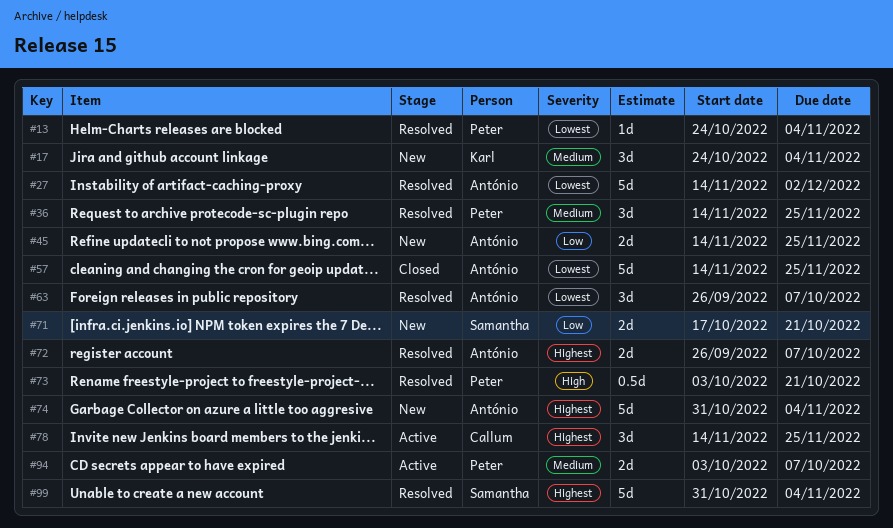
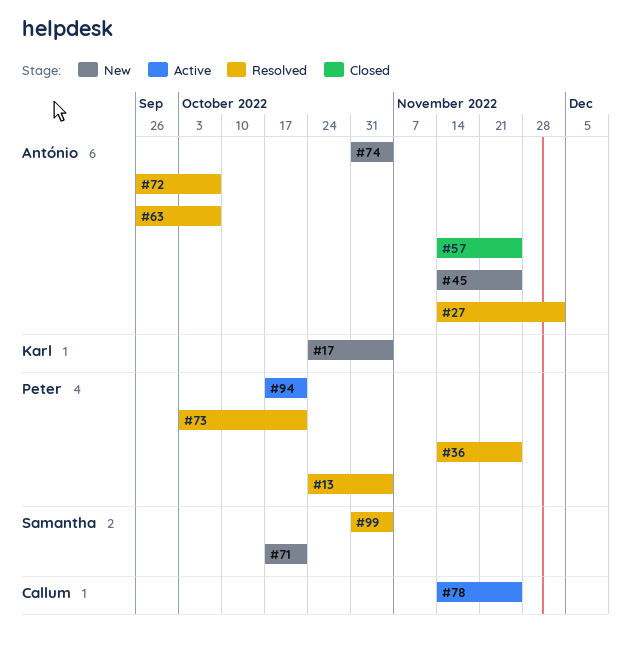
#94, start: Oct 3 -> Oct 17
#94, due: Oct 7 -> Oct 21

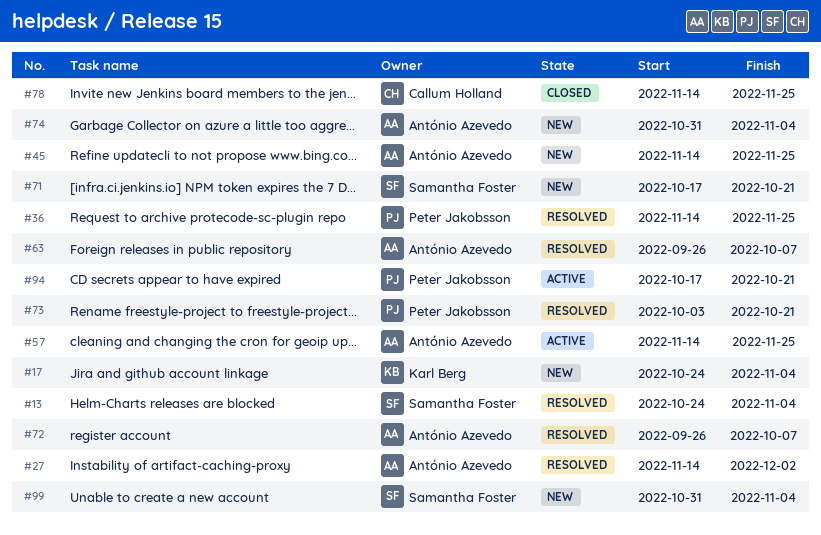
#13, owner: Peter Jakobsson -> Samantha Foster
#57, status: Closed -> Active
#78, status: Active -> Closed
#99, status: Resolved -> New

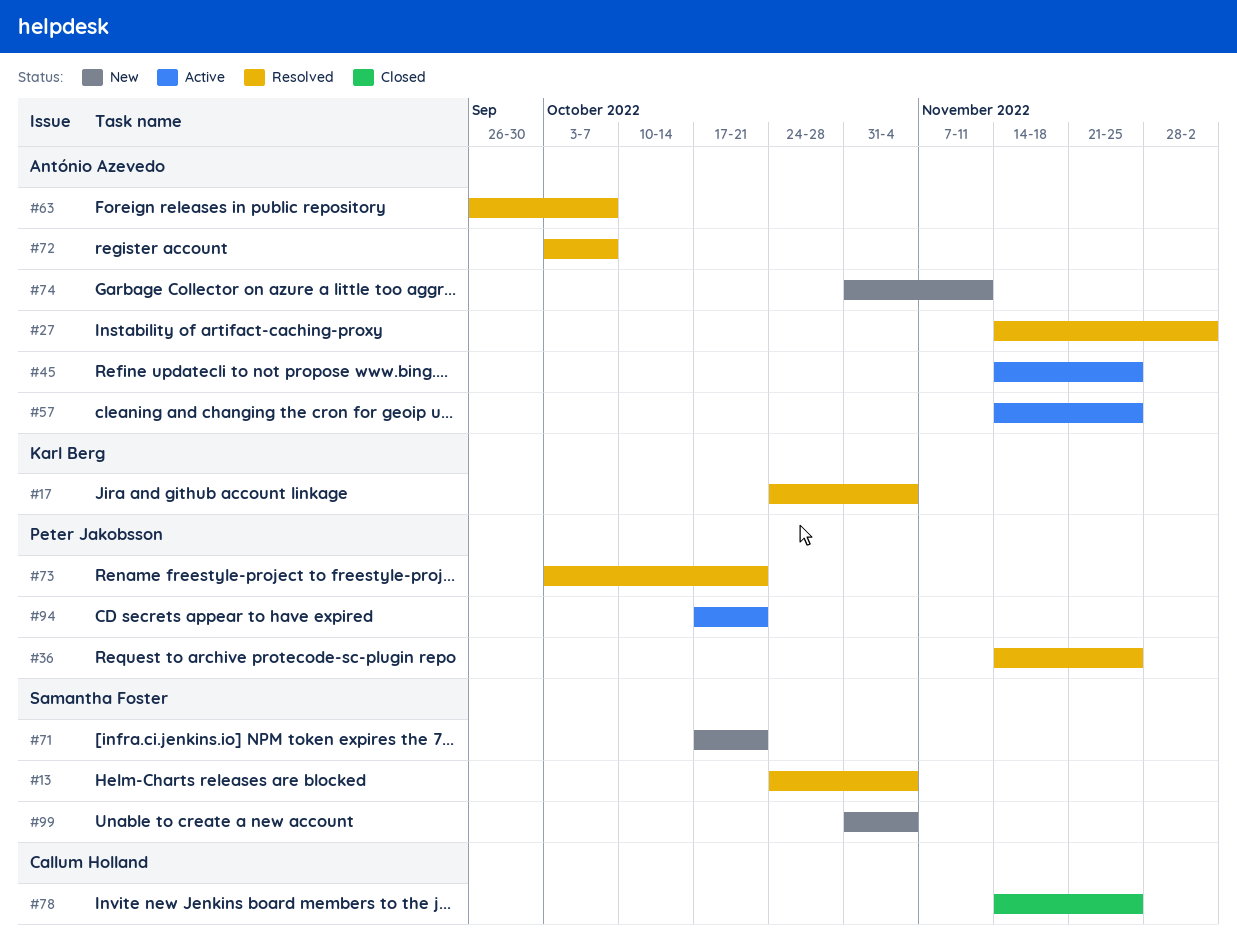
#17, status: New -> Resolved
#45, status: New -> Active
#72, start: Sep 26 -> Oct 3
#74, due: Nov 4 -> Nov 11

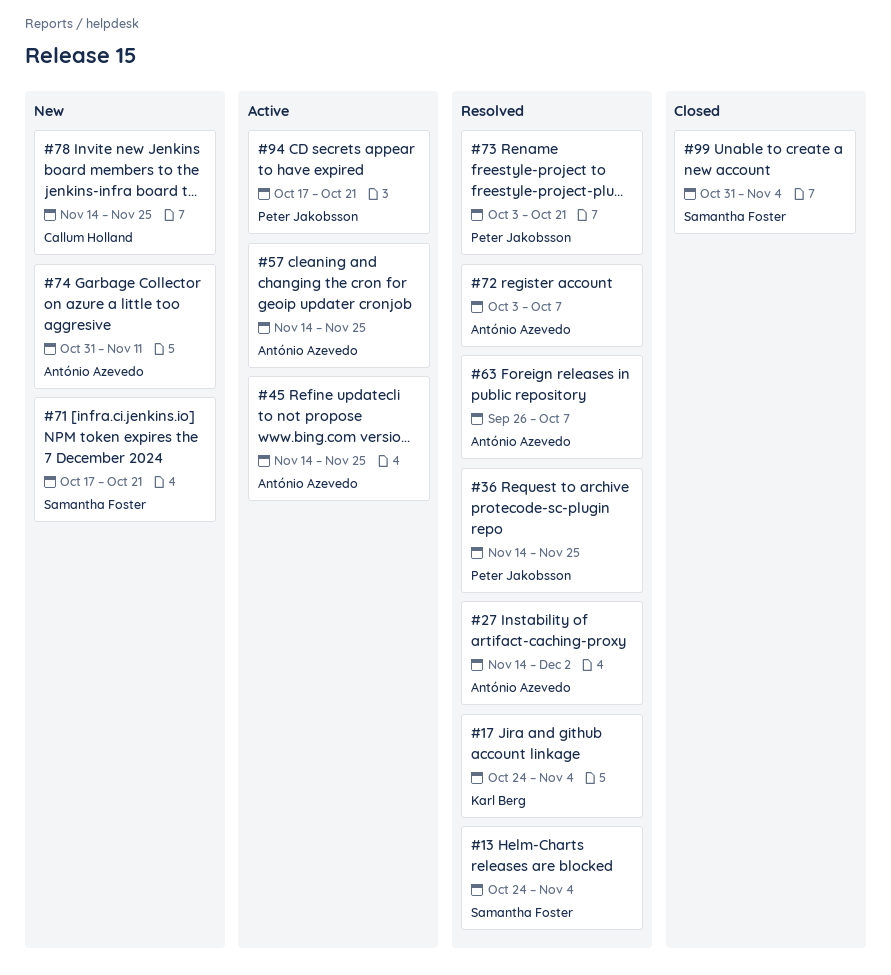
#78, status: Closed -> New
#99, status: New -> Closed

